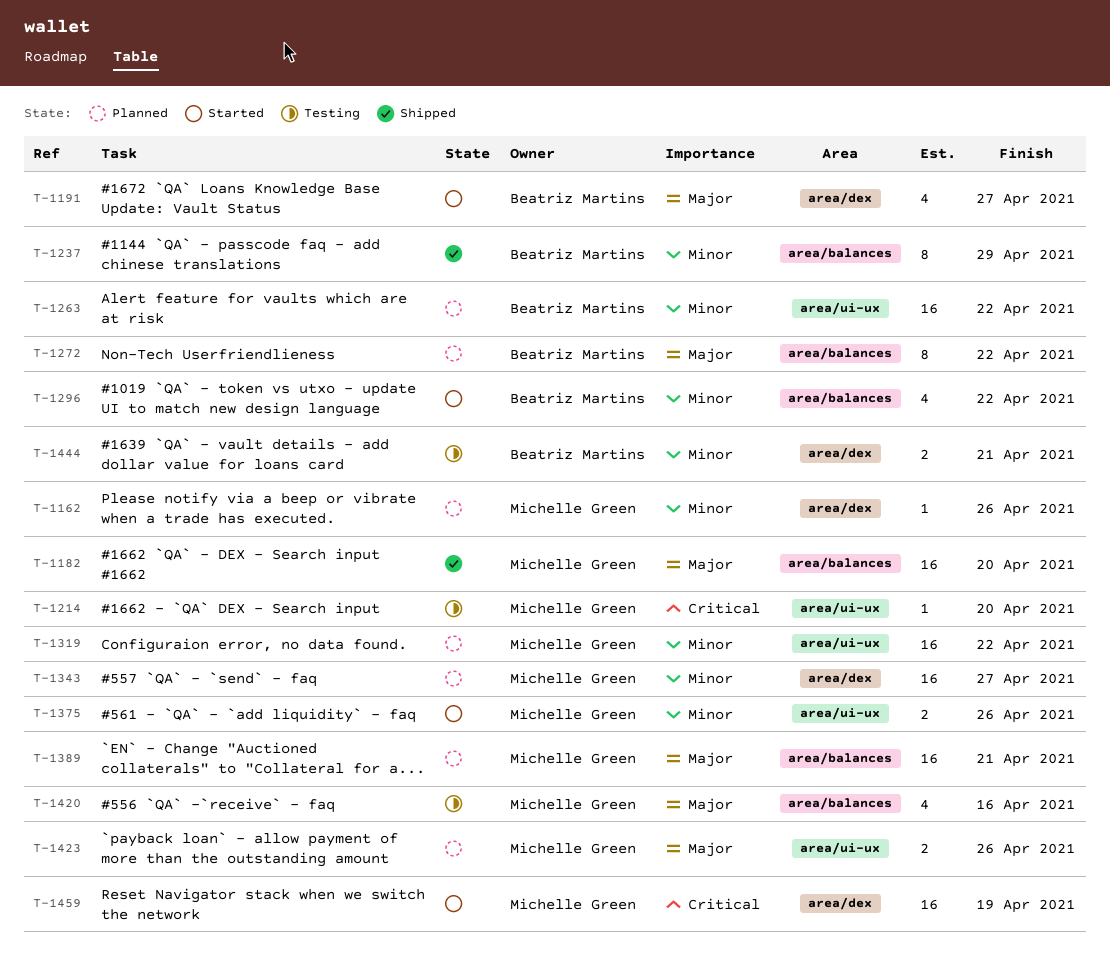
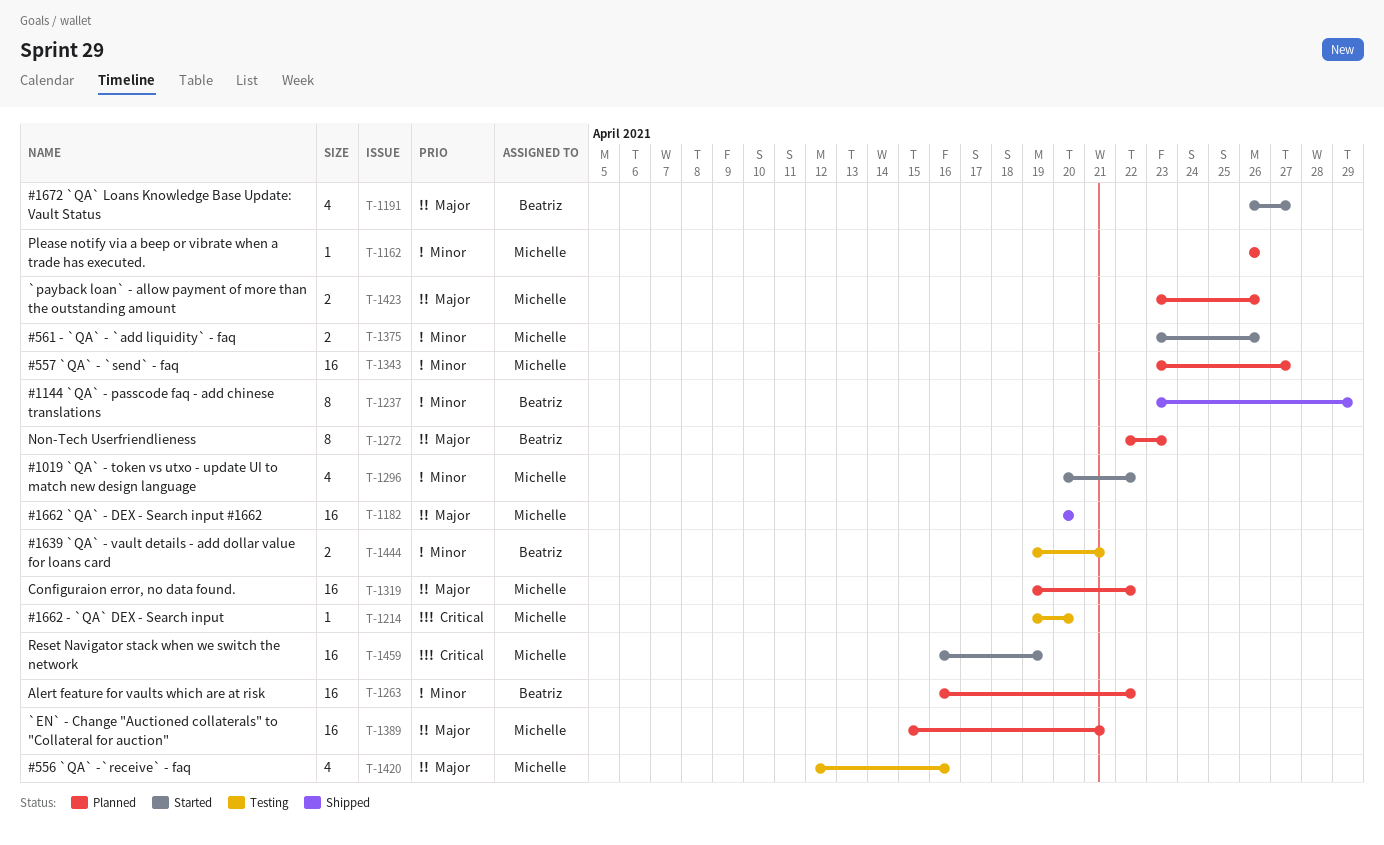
T-1272, due: Apr 22 -> Apr 23
T-1296, owner: Beatriz Martins -> Michelle Green
T-1319, priority: Minor -> Major

